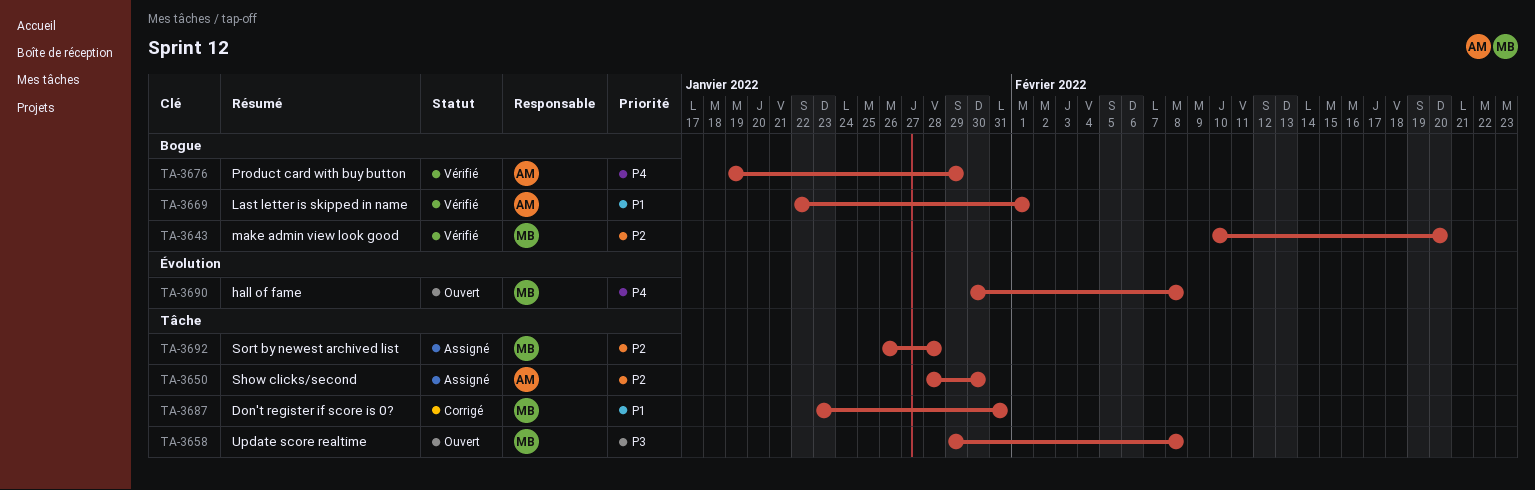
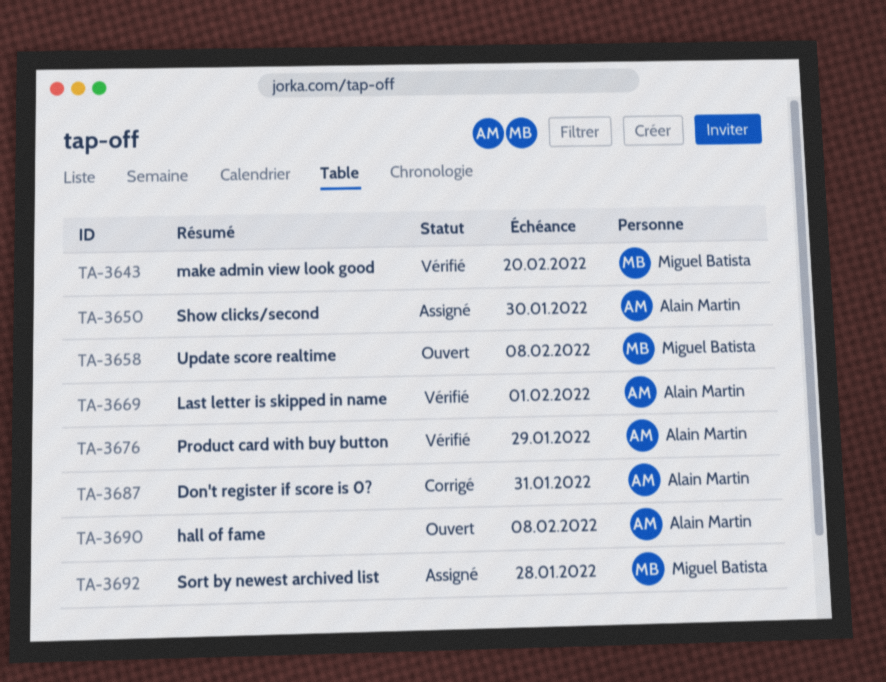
TA-3687, owner: Miguel Batista -> Alain Martin
TA-3690, owner: Miguel Batista -> Alain Martin

